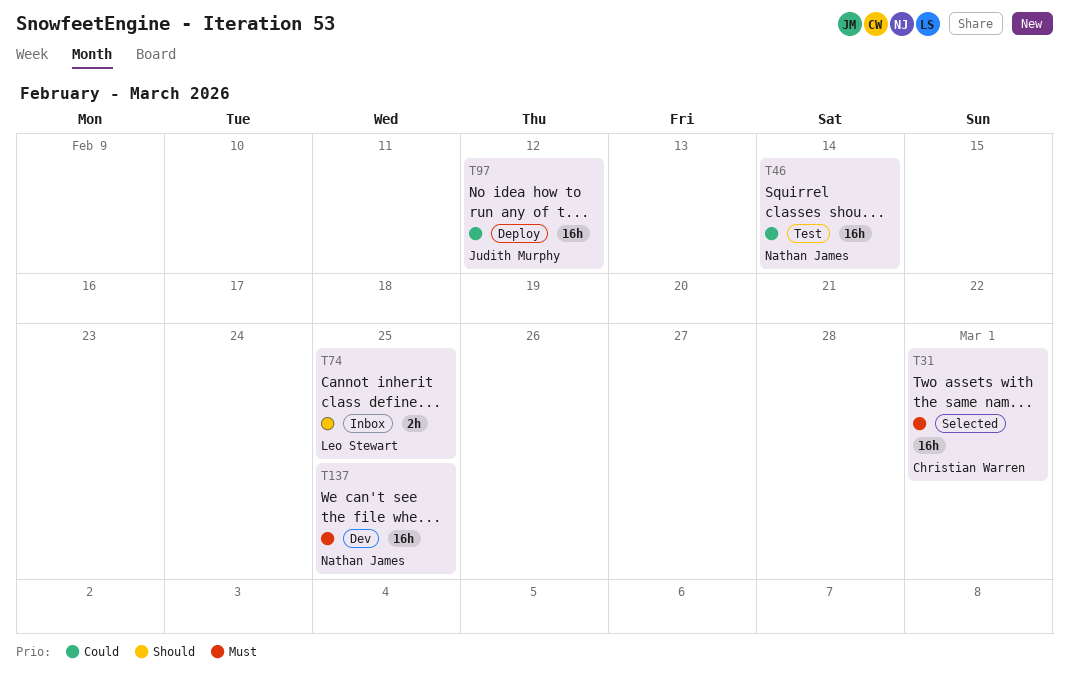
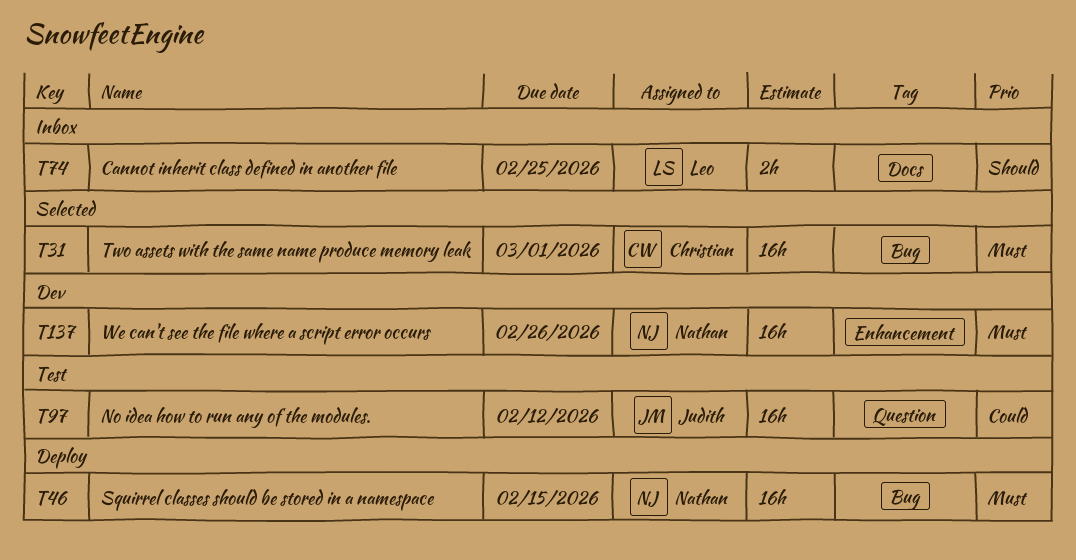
T46, status: Test -> Deploy
T46, priority: Could -> Must
T46, due: Feb 14 -> Feb 15
T97, status: Deploy -> Test
T137, due: Feb 25 -> Feb 26

